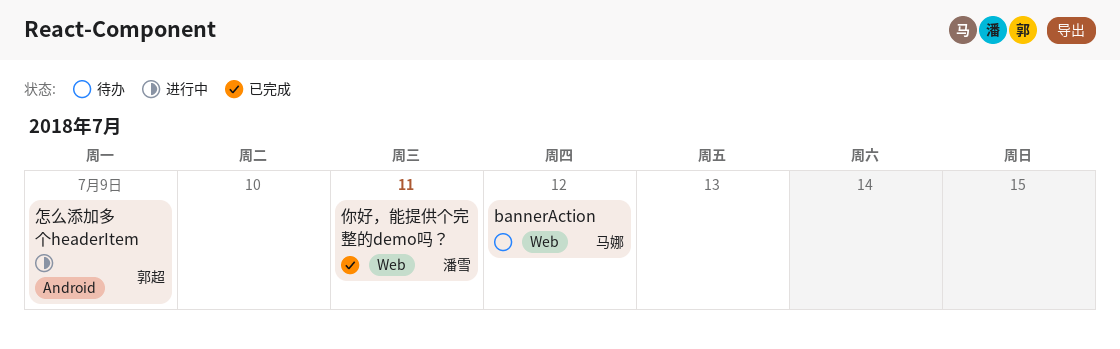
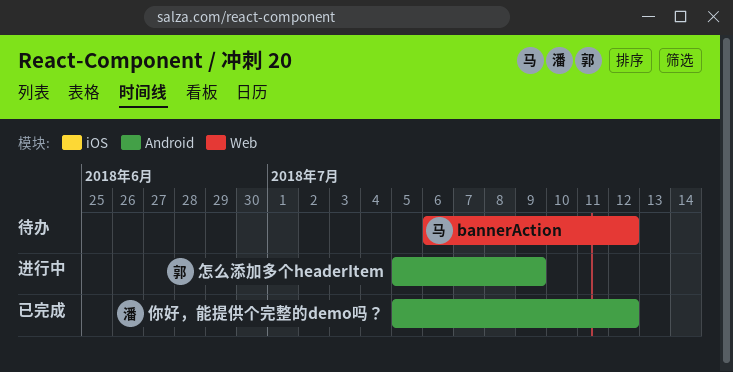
你好，能提供个完整的demo吗？, label: Web -> Android
你好，能提供个完整的demo吗？, due: Jul 11 -> Jul 12

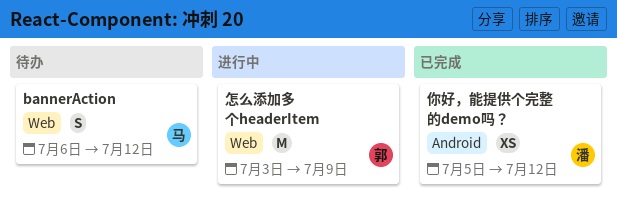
怎么添加多个headerItem, label: Android -> Web
怎么添加多个headerItem, start: Jul 5 -> Jul 3

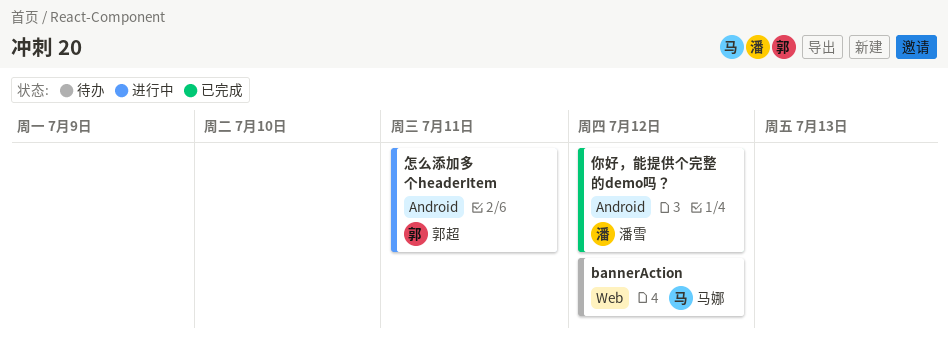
怎么添加多个headerItem, label: Web -> Android
怎么添加多个headerItem, due: Jul 9 -> Jul 11

